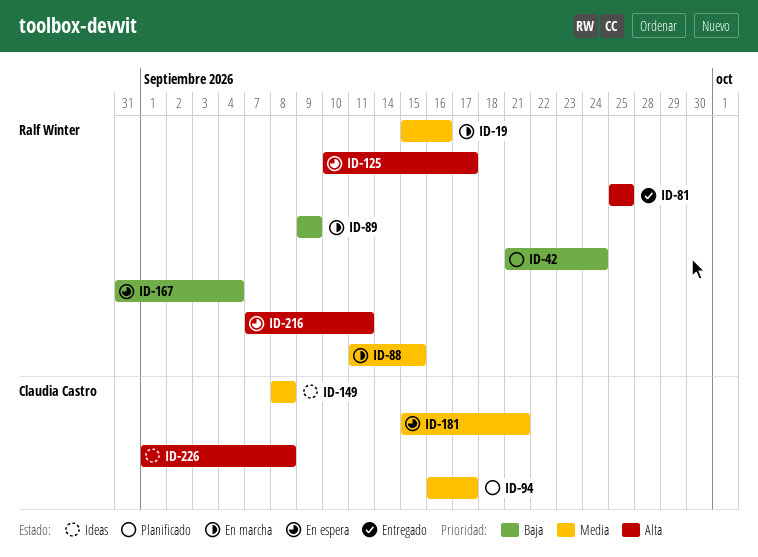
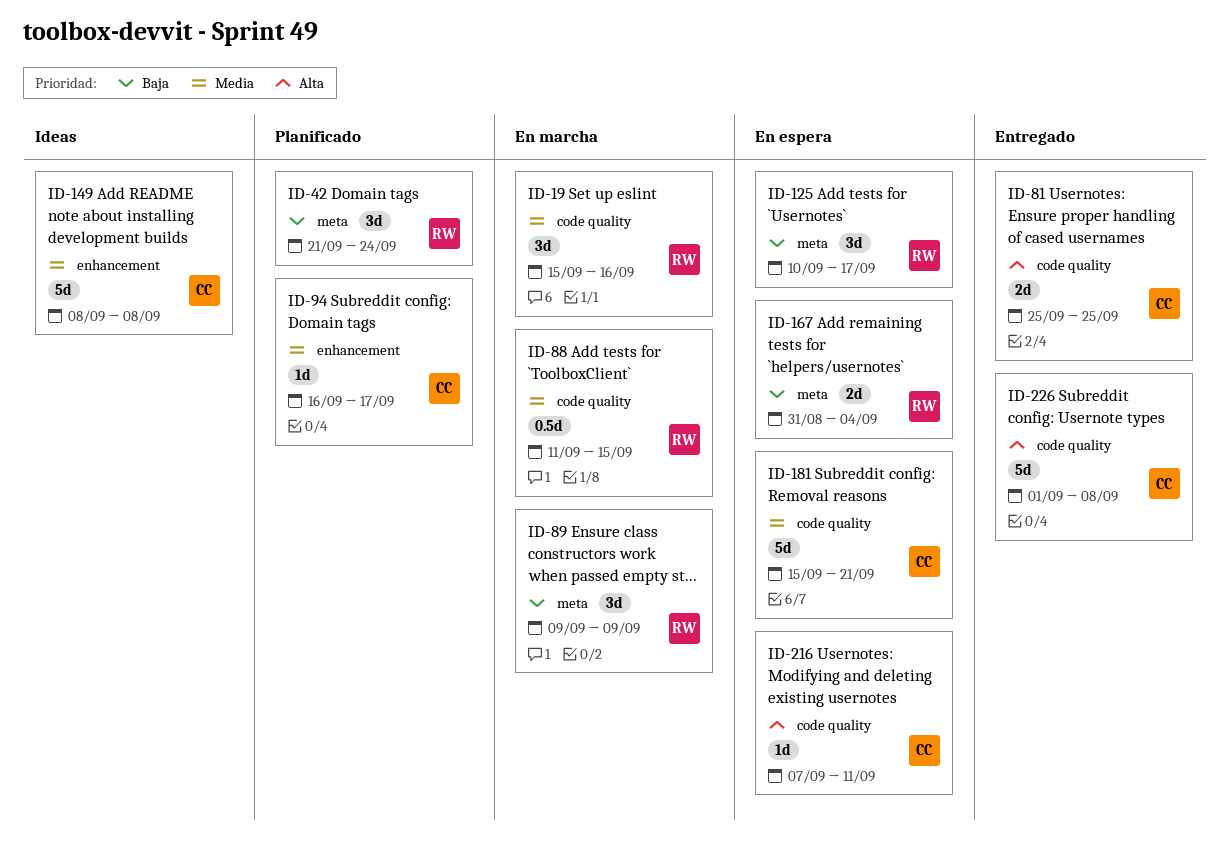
ID-81, owner: Ralf Winter -> Claudia Castro
ID-125, priority: Alta -> Baja
ID-216, owner: Ralf Winter -> Claudia Castro
ID-226, status: Ideas -> Entregado

